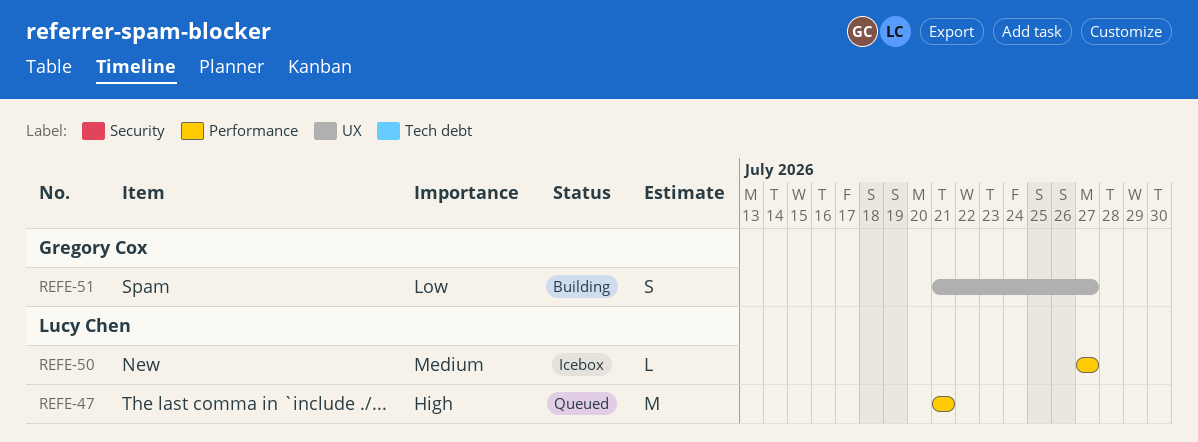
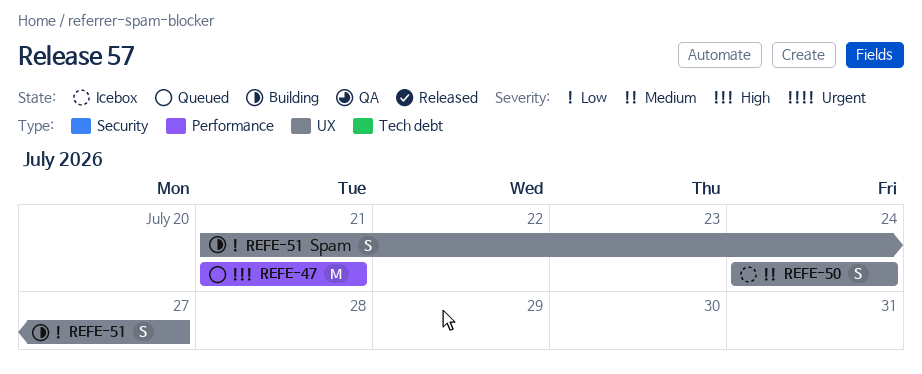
REFE-50, label: Performance -> UX
REFE-50, estimate: L -> S
REFE-50, start: Jul 27 -> Jul 24
REFE-50, due: Jul 27 -> Jul 24

